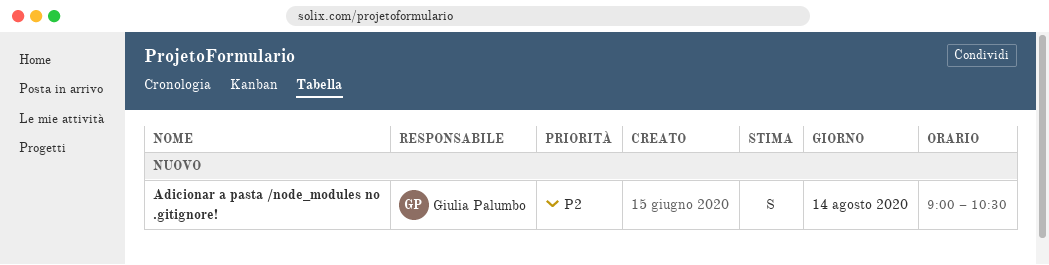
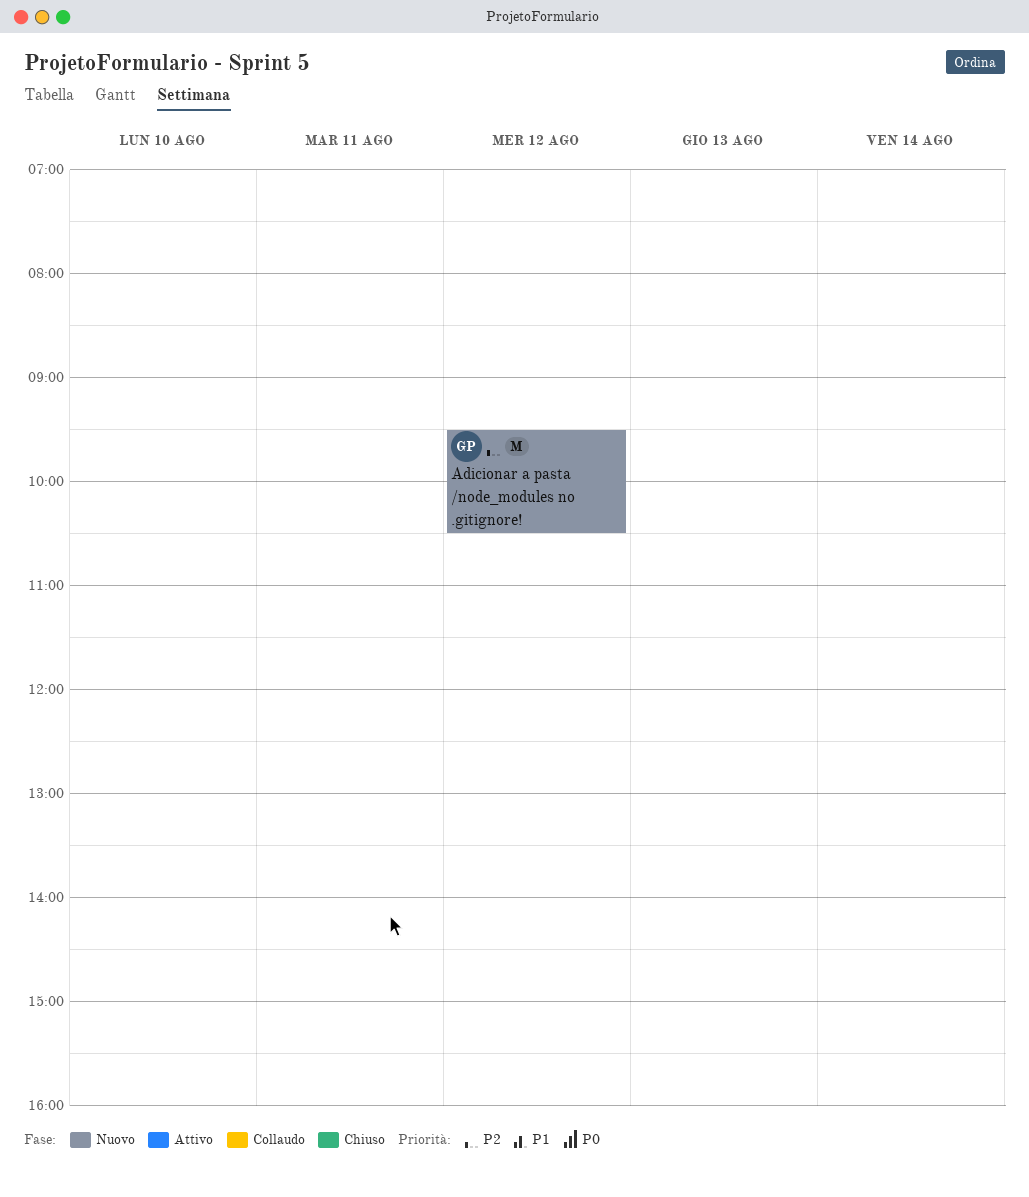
Adicionar a pasta /node_modules no .gitignore!, estimate: S -> M
Adicionar a pasta /node_modules no .gitignore!, day: Aug 14 -> Aug 12
Adicionar a pasta /node_modules no .gitignore!, begins: 09:00 -> 09:30

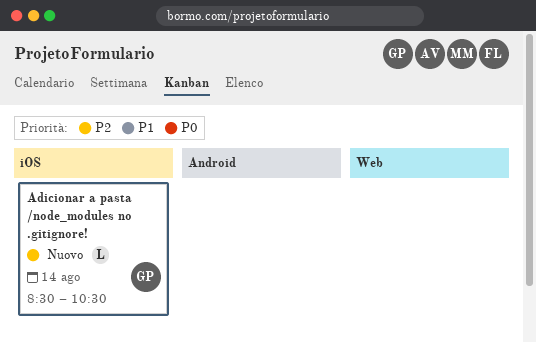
Adicionar a pasta /node_modules no .gitignore!, estimate: M -> L
Adicionar a pasta /node_modules no .gitignore!, day: Aug 12 -> Aug 14
Adicionar a pasta /node_modules no .gitignore!, begins: 09:30 -> 08:30

